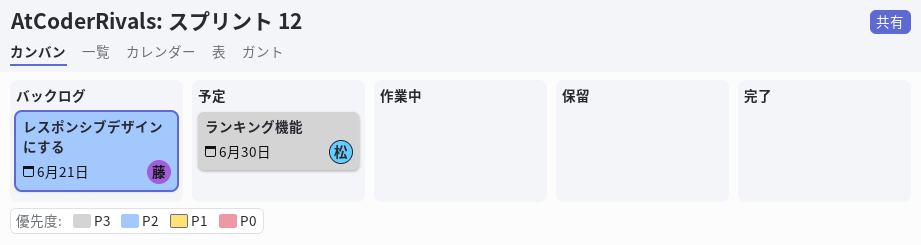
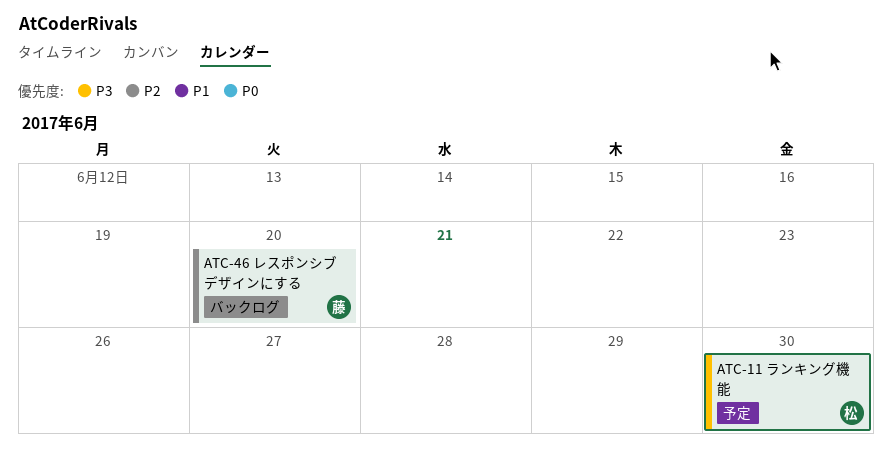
レスポンシブデザインにする, due: Jun 21 -> Jun 20

